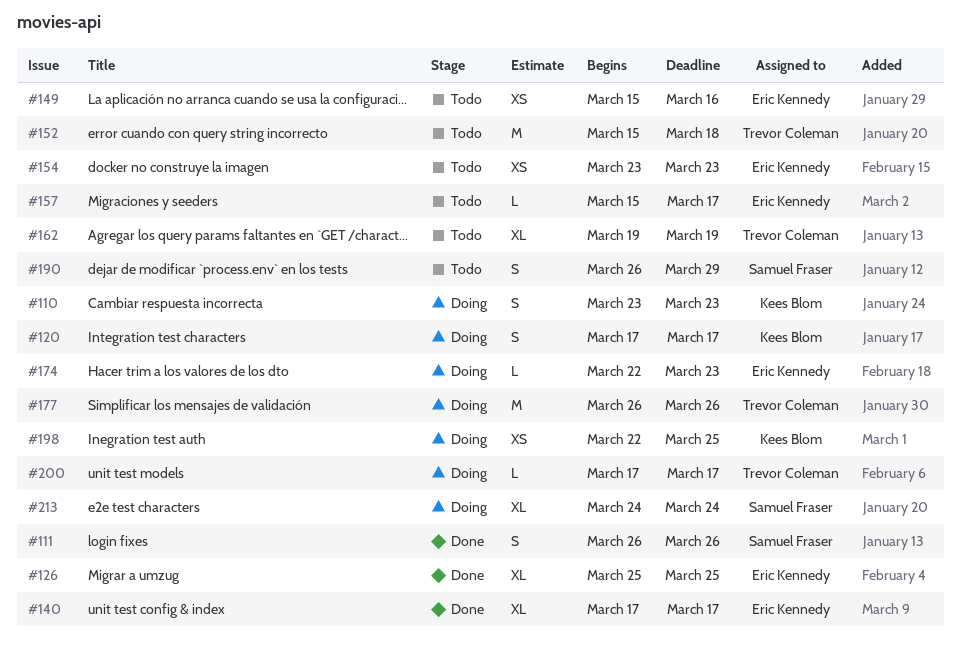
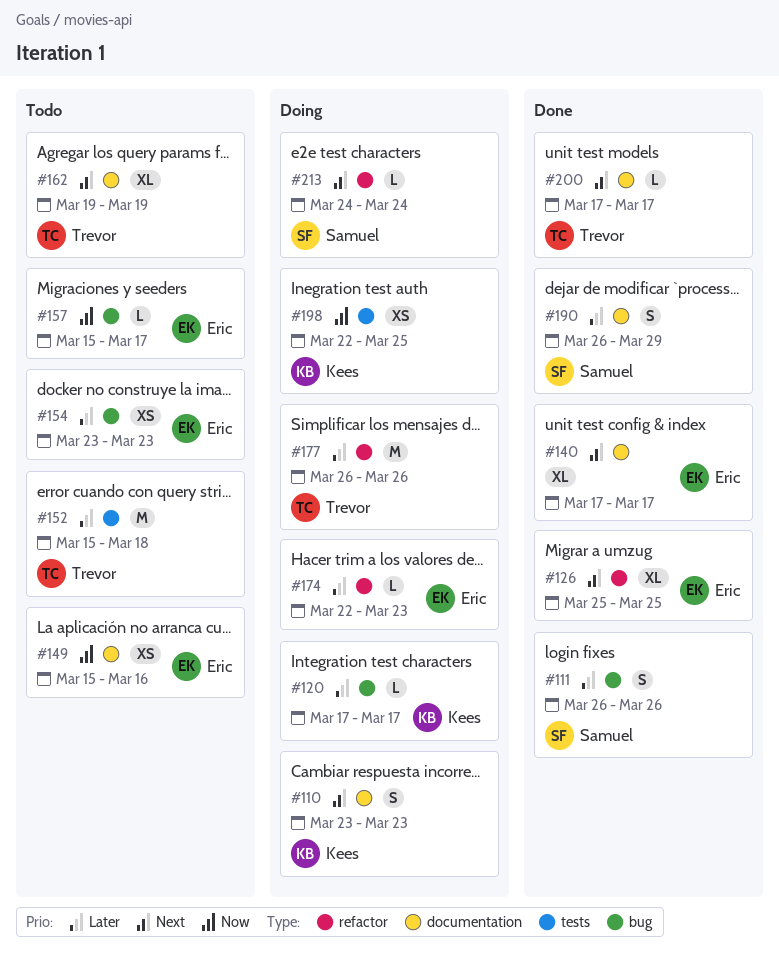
#120, estimate: S -> L
#190, status: Todo -> Done
#200, status: Doing -> Done
#213, estimate: XL -> L

